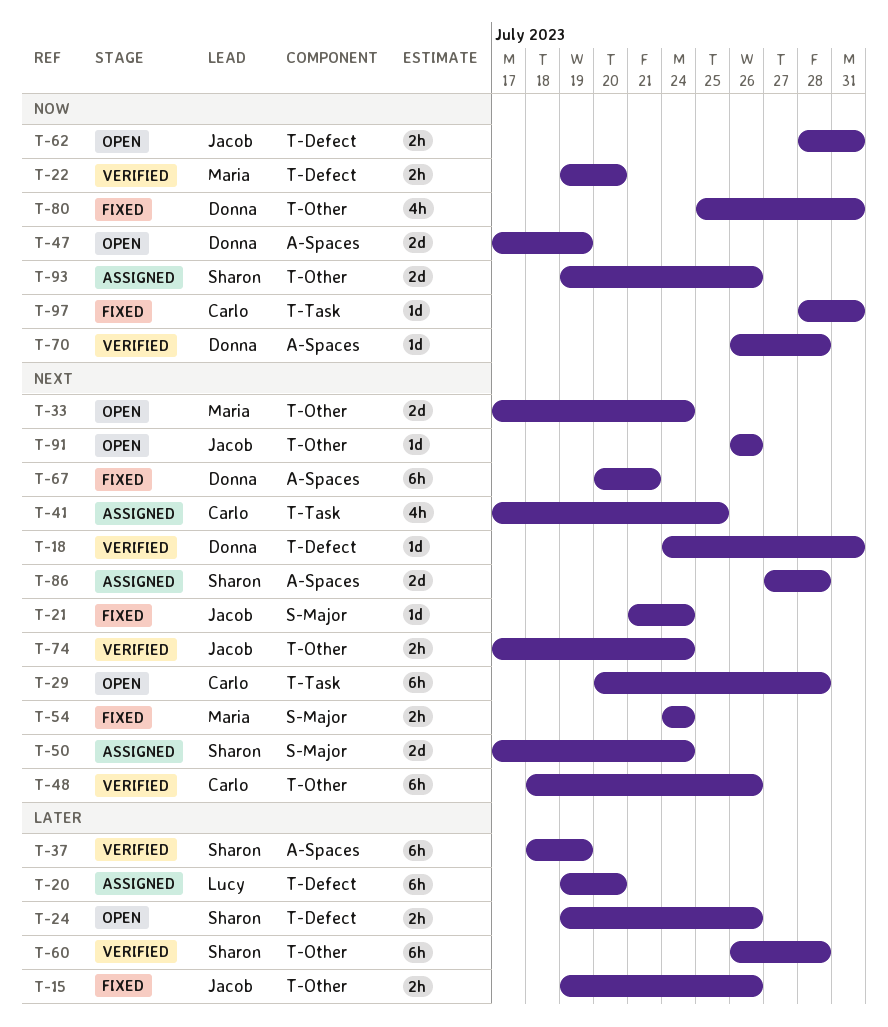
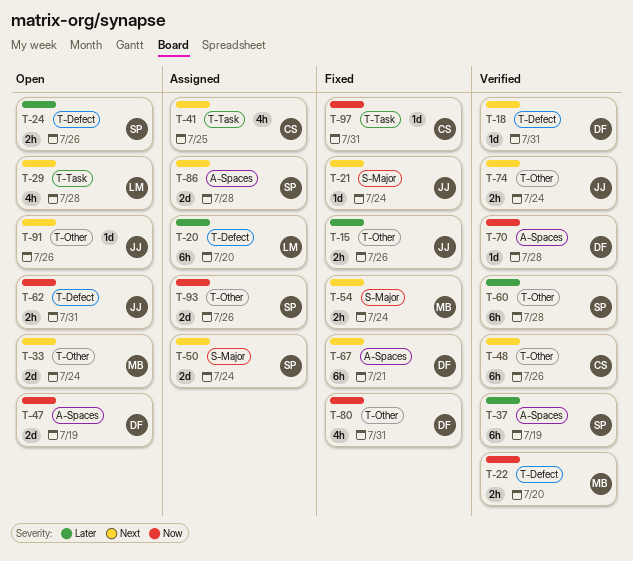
T-29, owner: Carlo -> Lucy
T-29, estimate: 6h -> 4h

